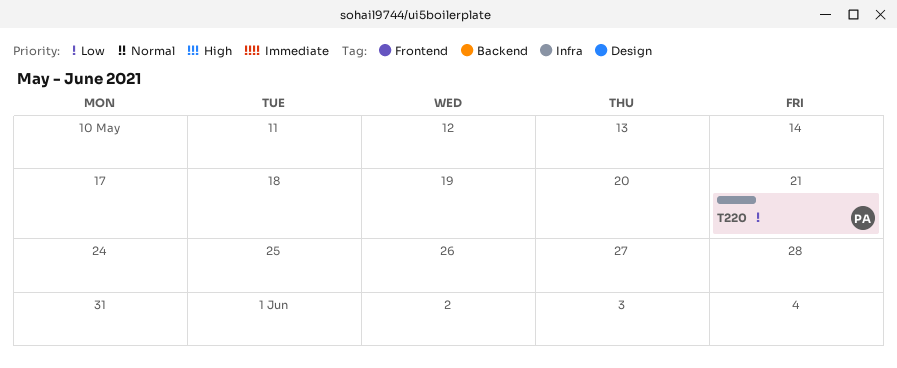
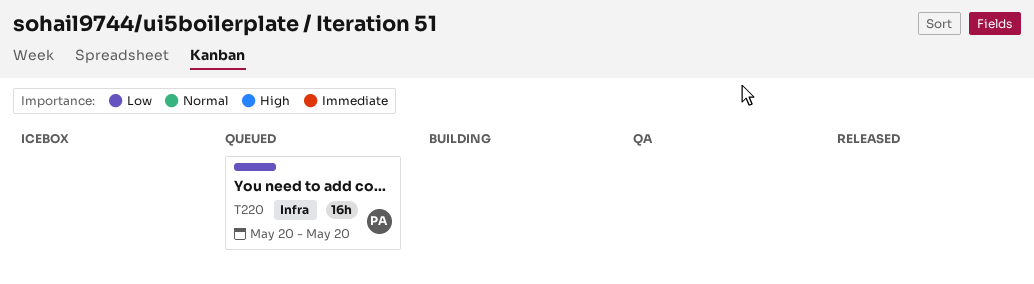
T220, due: May 21 -> May 20

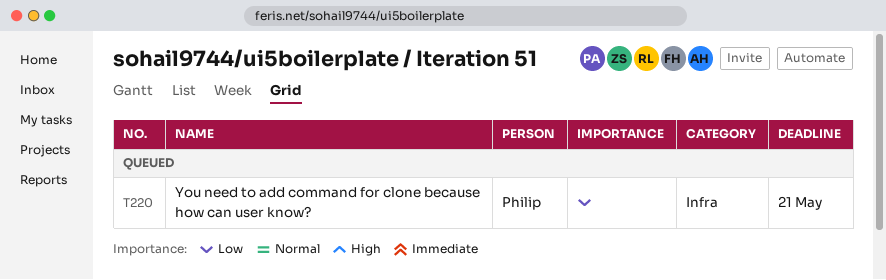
T220, due: May 20 -> May 21

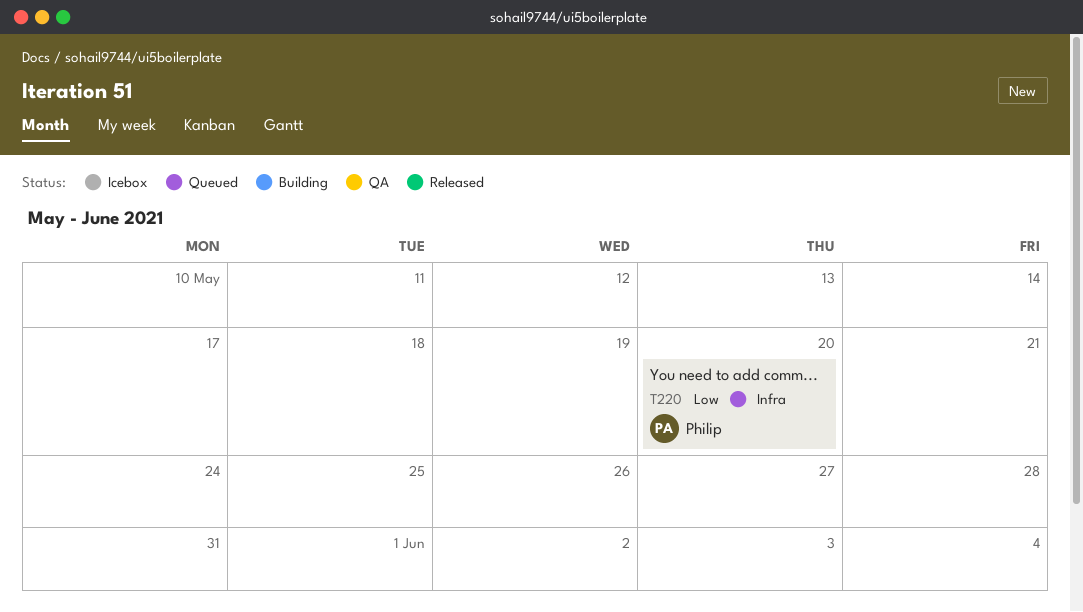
T220, due: May 21 -> May 20

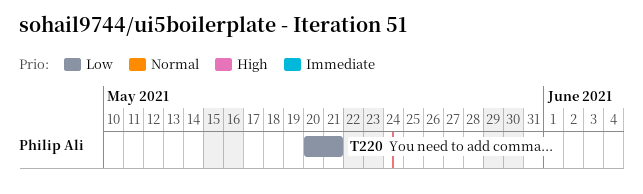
T220, due: May 20 -> May 21

